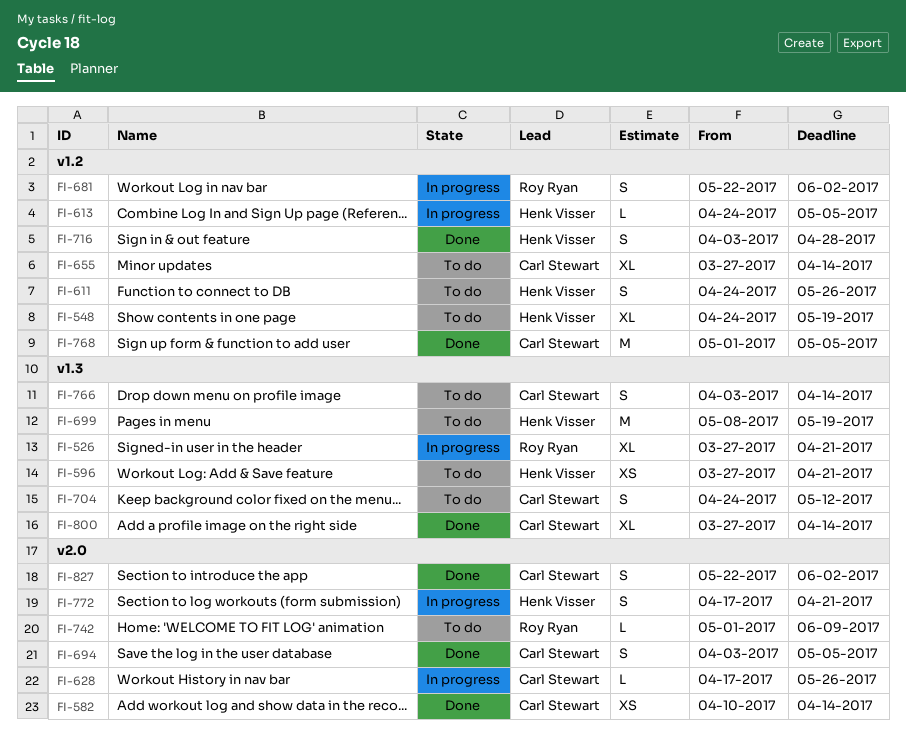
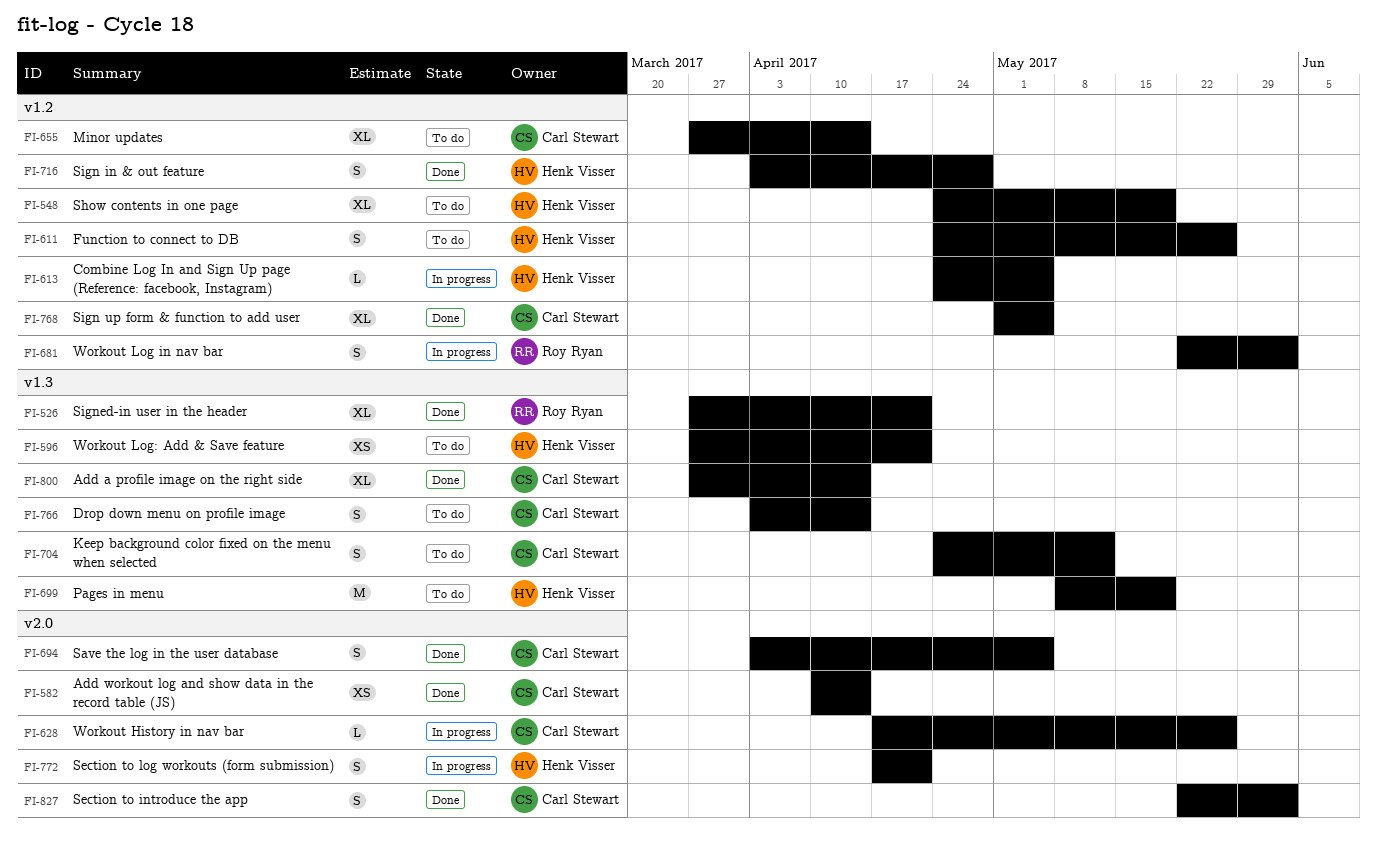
FI-526, status: In progress -> Done
FI-742: present -> none
FI-768, estimate: M -> XL

